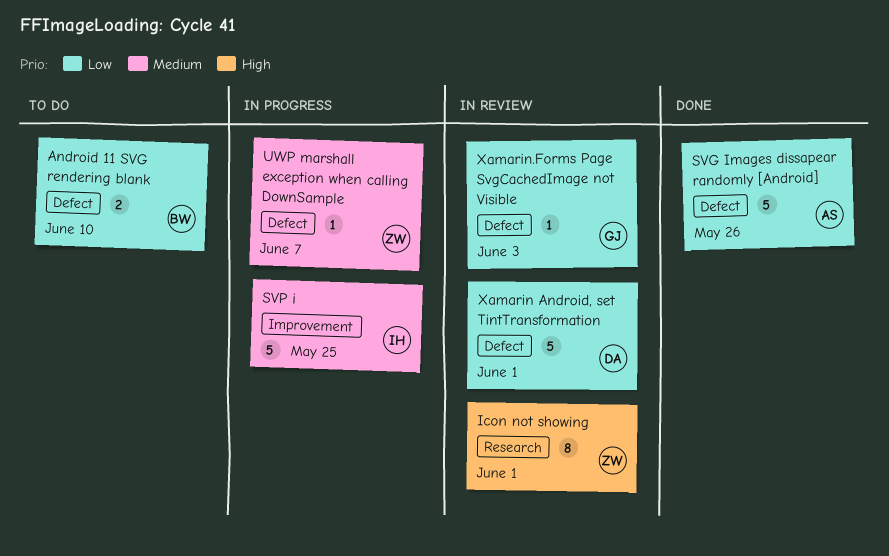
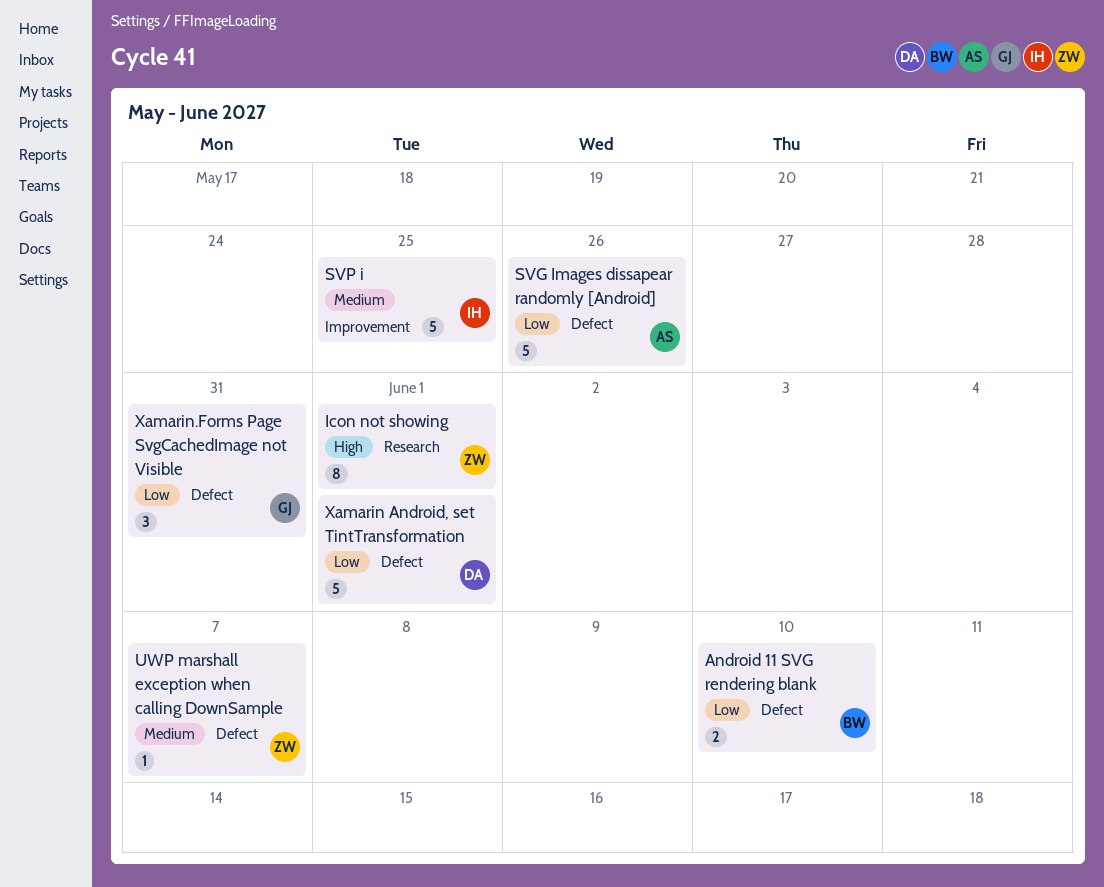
Xamarin.Forms Page SvgCachedImage not Visible, estimate: 1 -> 3
Xamarin.Forms Page SvgCachedImage not Visible, due: Jun 3 -> May 31

